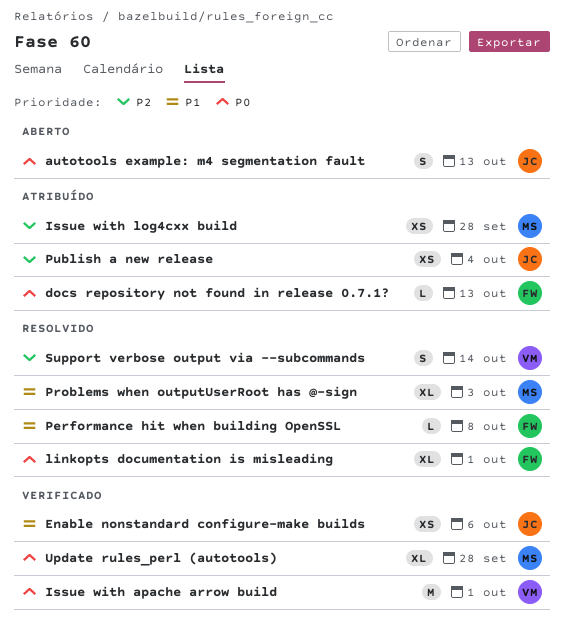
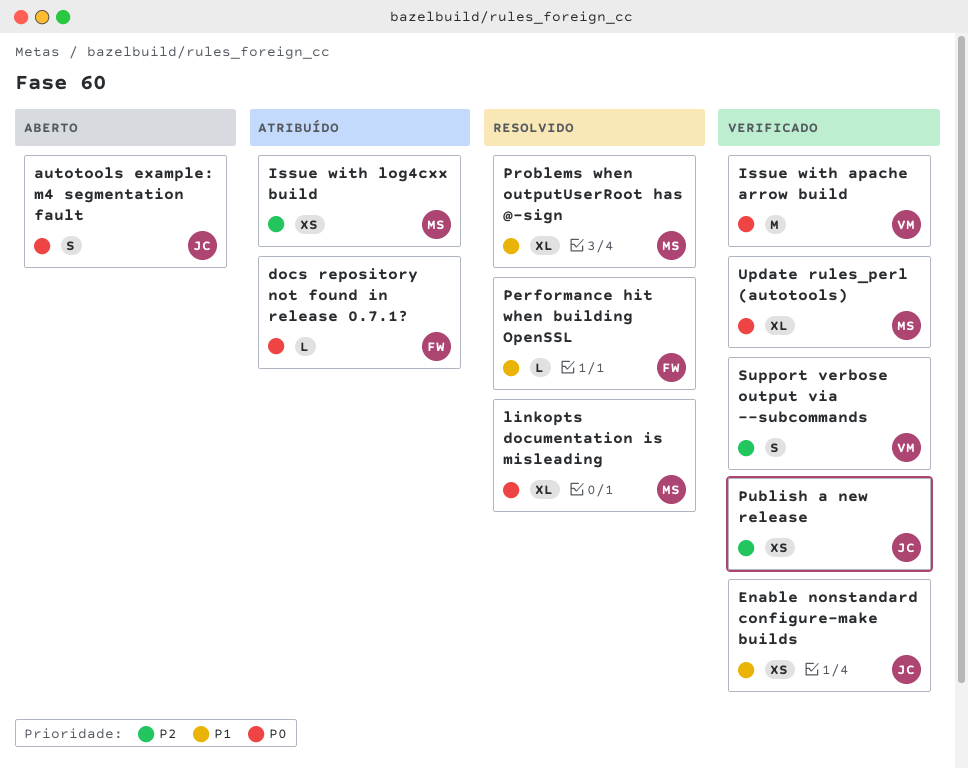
linkopts documentation is misleading, owner: FW -> MS
Publish a new release, status: Atribuído -> Verificado
Support verbose output via --subcommands, status: Resolvido -> Verificado

